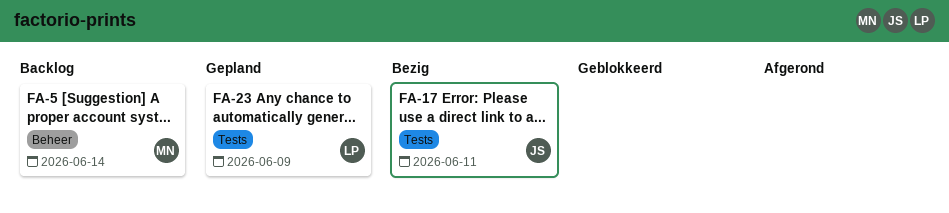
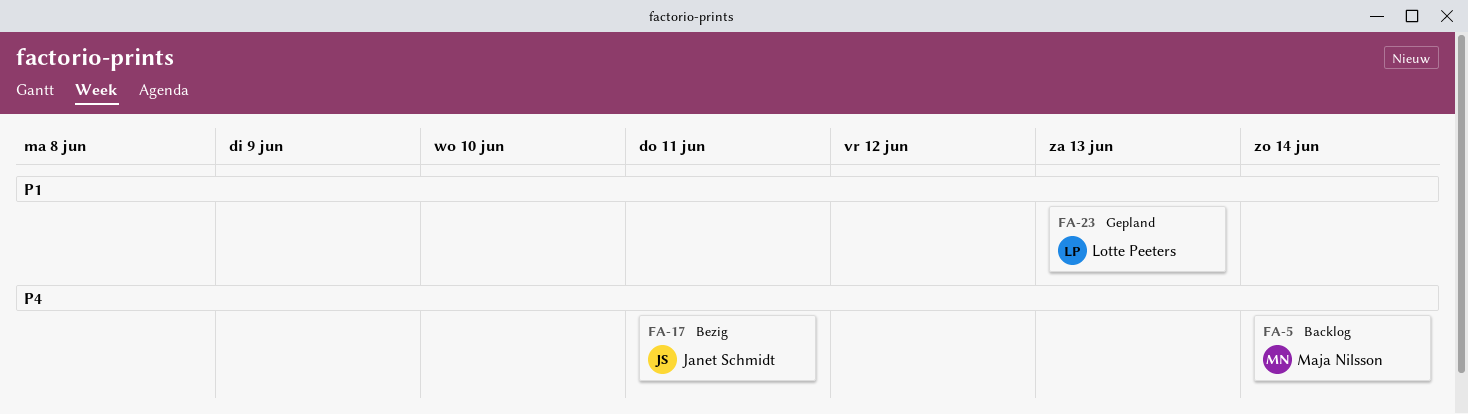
FA-23, due: Jun 9 -> Jun 13

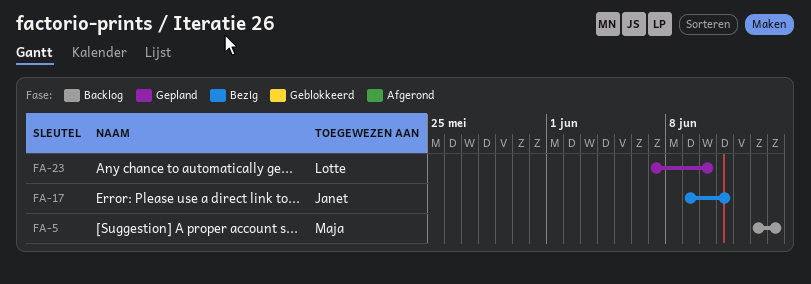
FA-23, due: Jun 13 -> Jun 10

